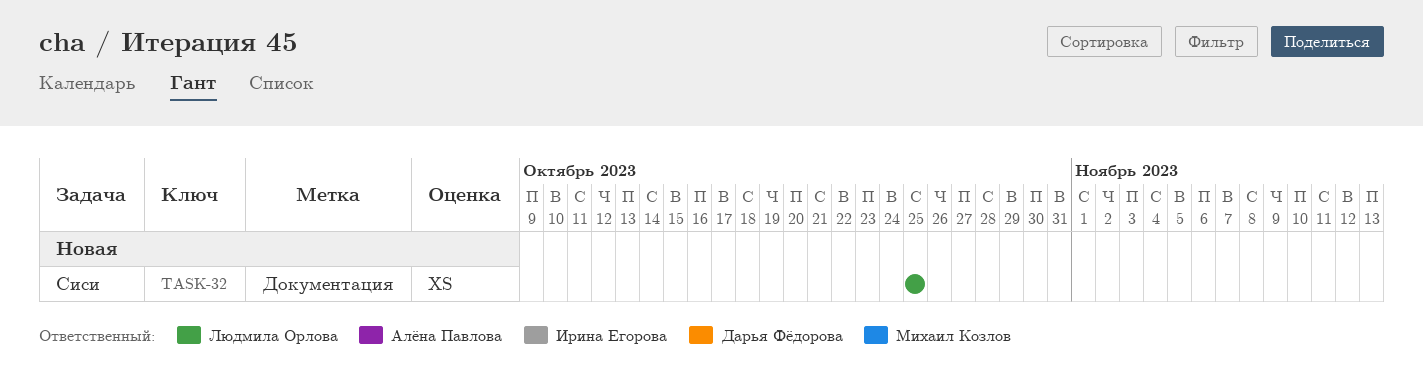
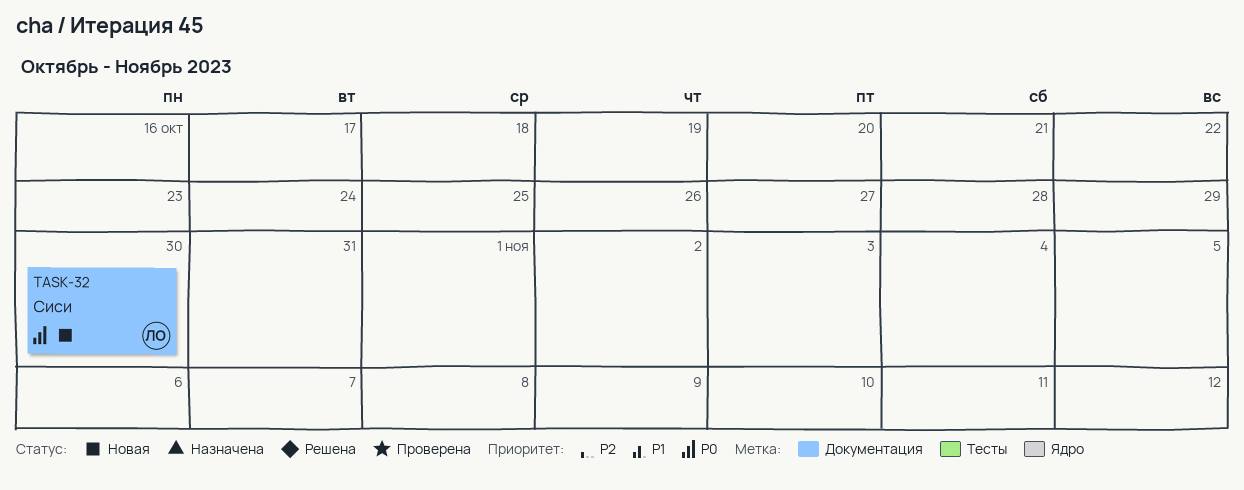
TASK-32, due: Oct 25 -> Oct 30

